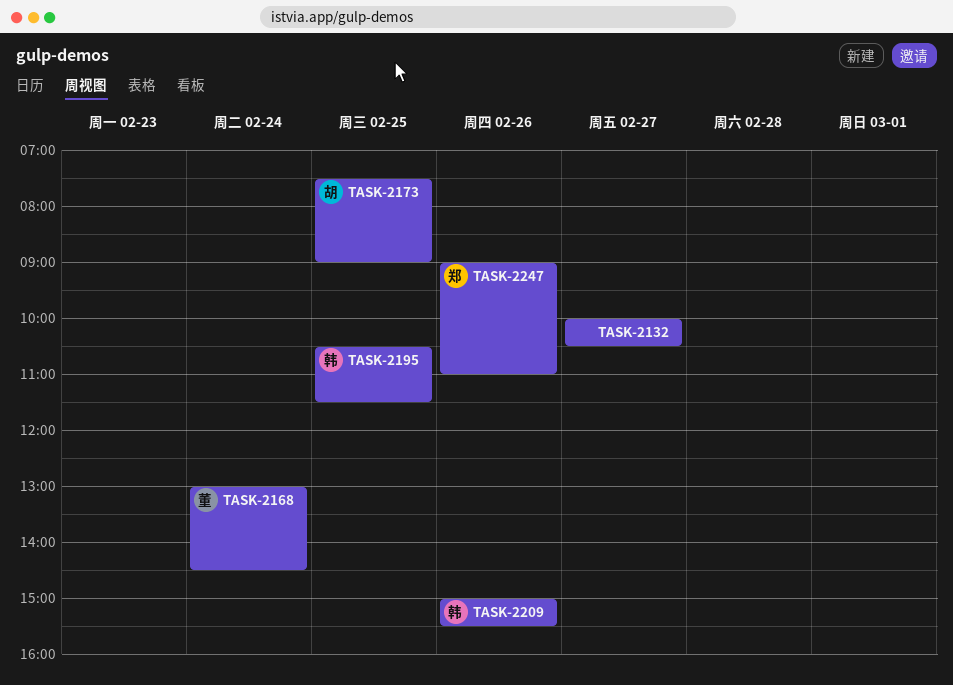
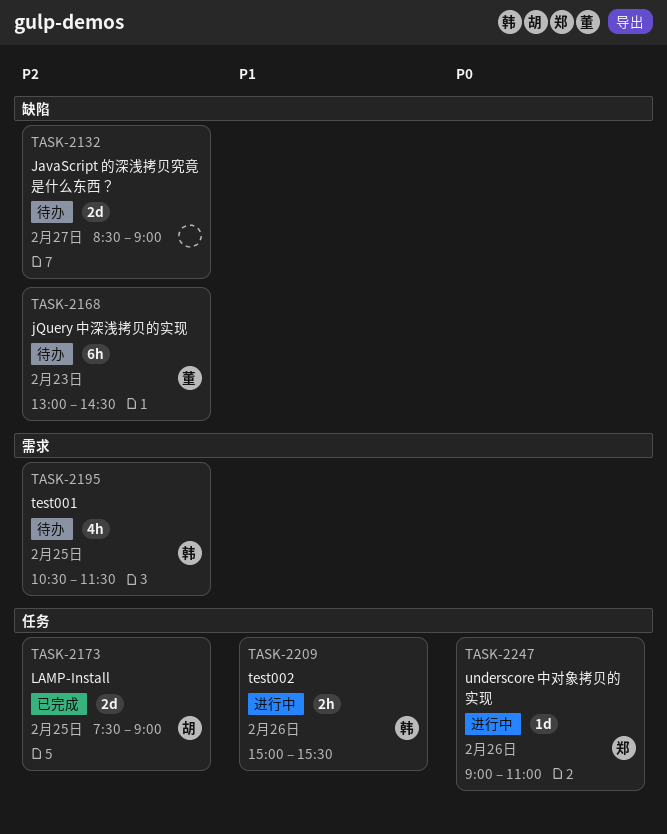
TASK-2132, begins: 10:00 -> 08:30
TASK-2132, ends: 10:30 -> 09:00
TASK-2168, day: Feb 24 -> Feb 23

